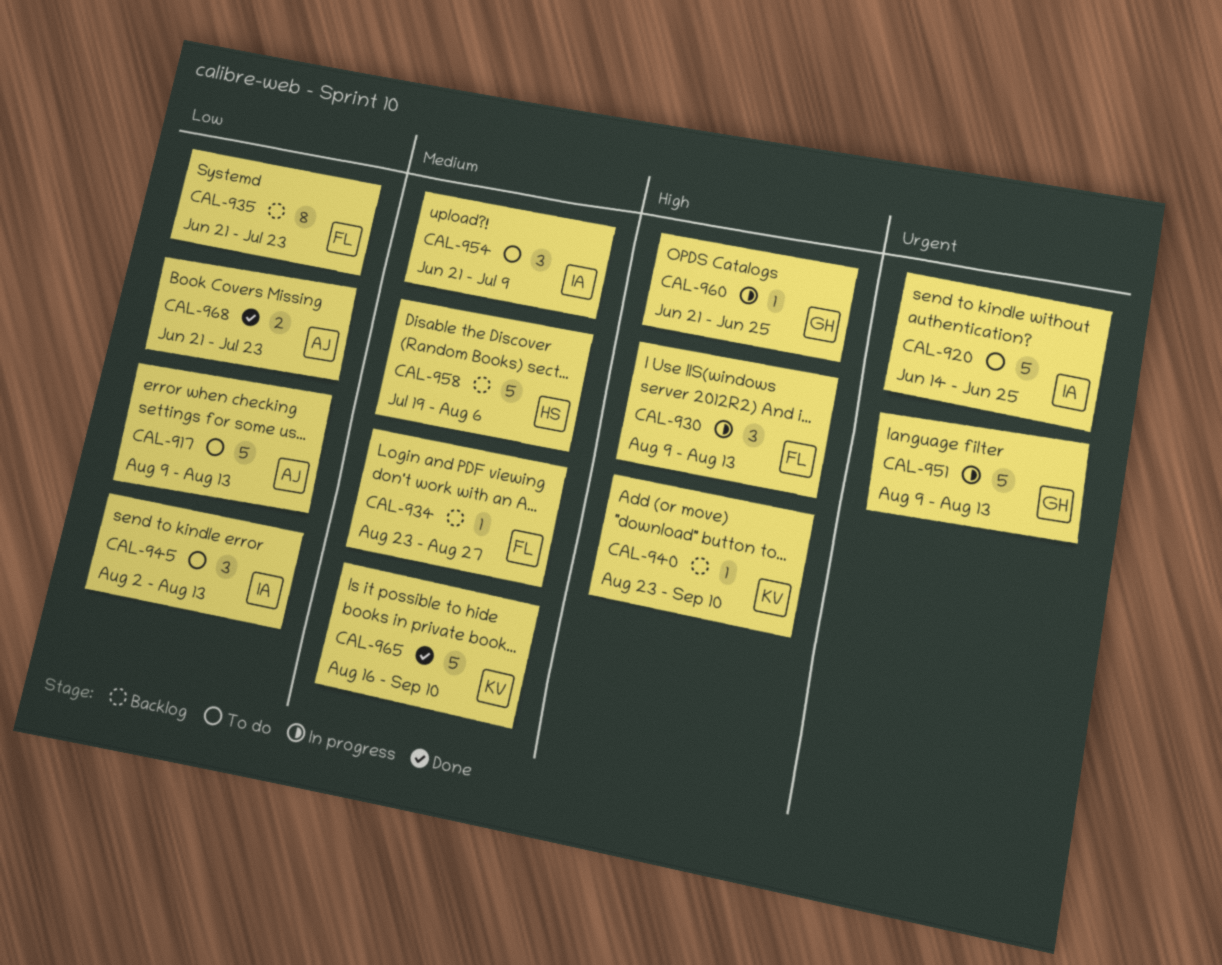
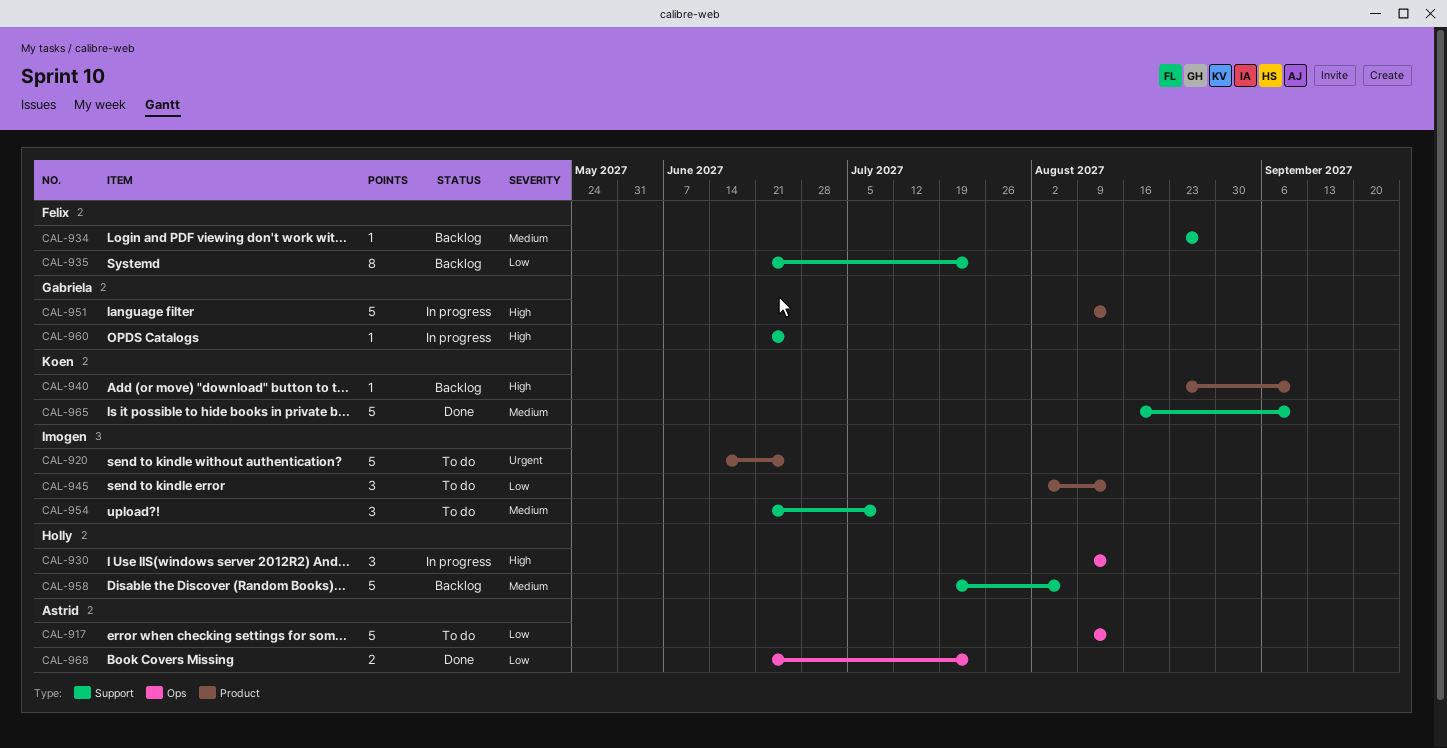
CAL-930, owner: Felix -> Holly
CAL-951, priority: Urgent -> High

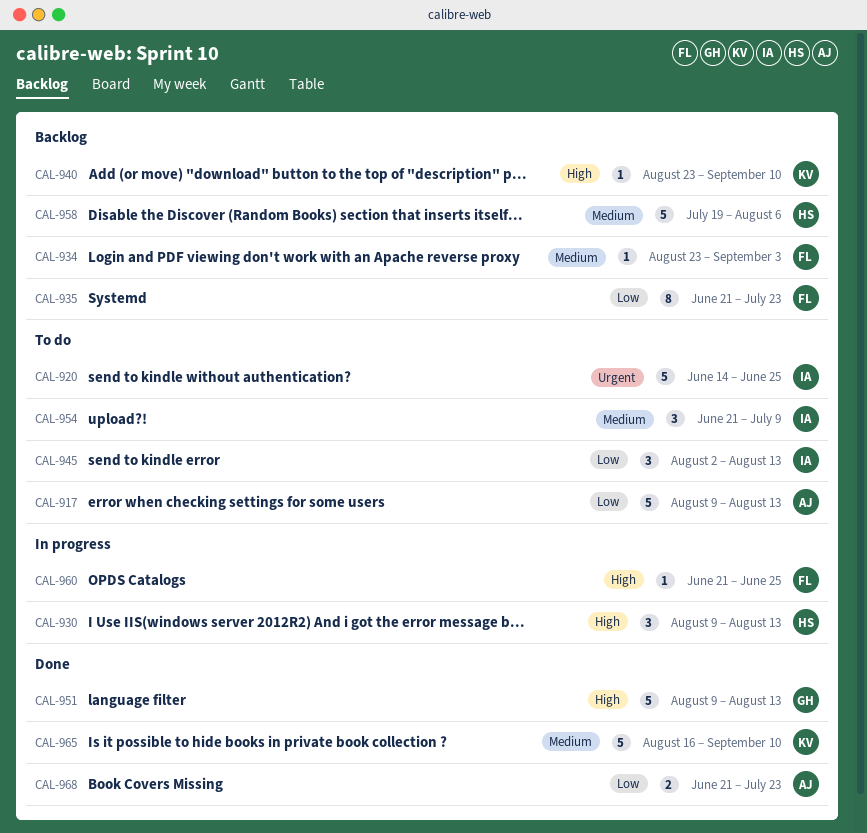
CAL-934, due: Aug 27 -> Sep 3
CAL-951, status: In progress -> Done
CAL-960, owner: Gabriela -> Felix

